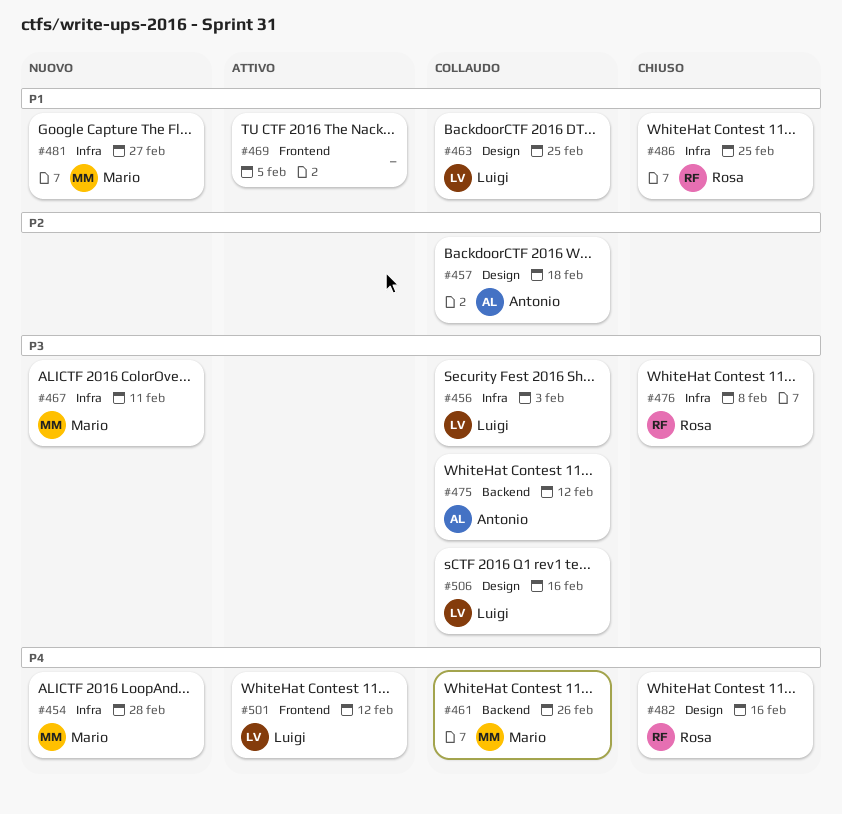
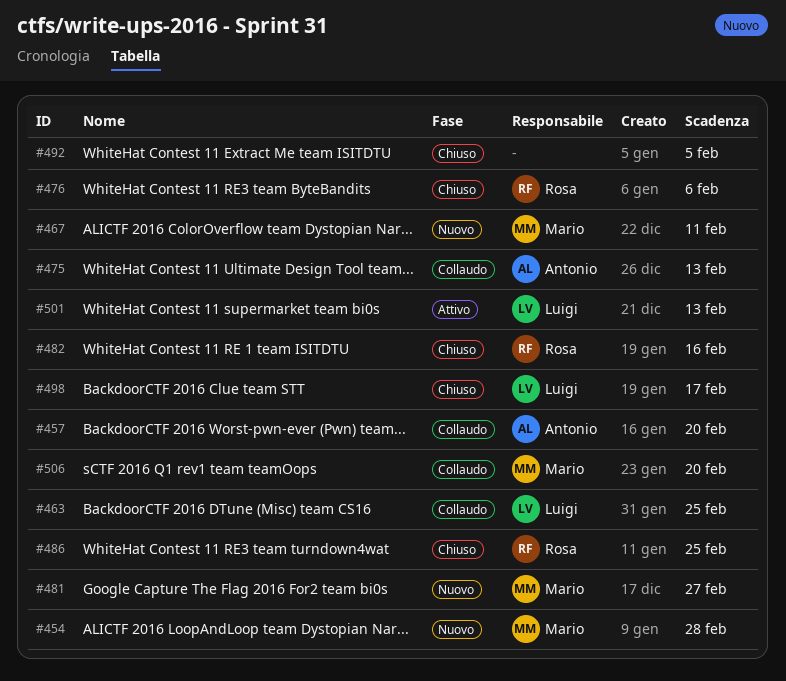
#456: present -> none
#457, due: Feb 18 -> Feb 20
#461: present -> none
#469: present -> none
#475, due: Feb 12 -> Feb 13
#476, due: Feb 8 -> Feb 6
#492: none -> present
#498: none -> present
#501, due: Feb 12 -> Feb 13
#506, owner: Luigi -> Mario
#506, due: Feb 16 -> Feb 20

